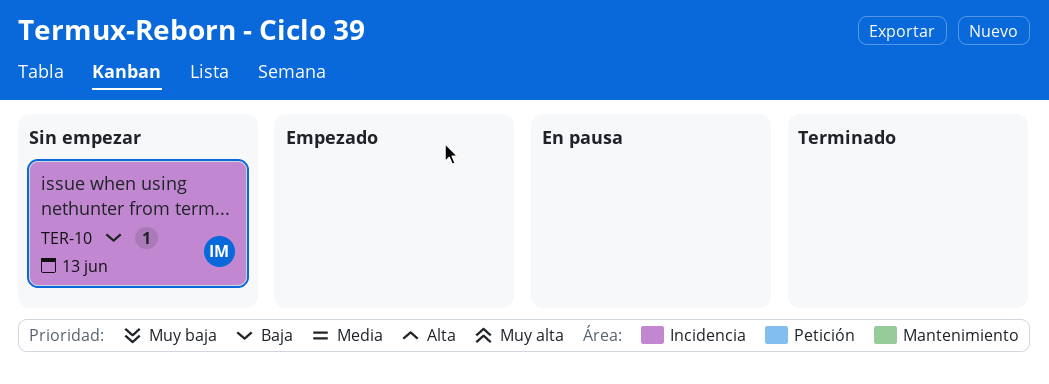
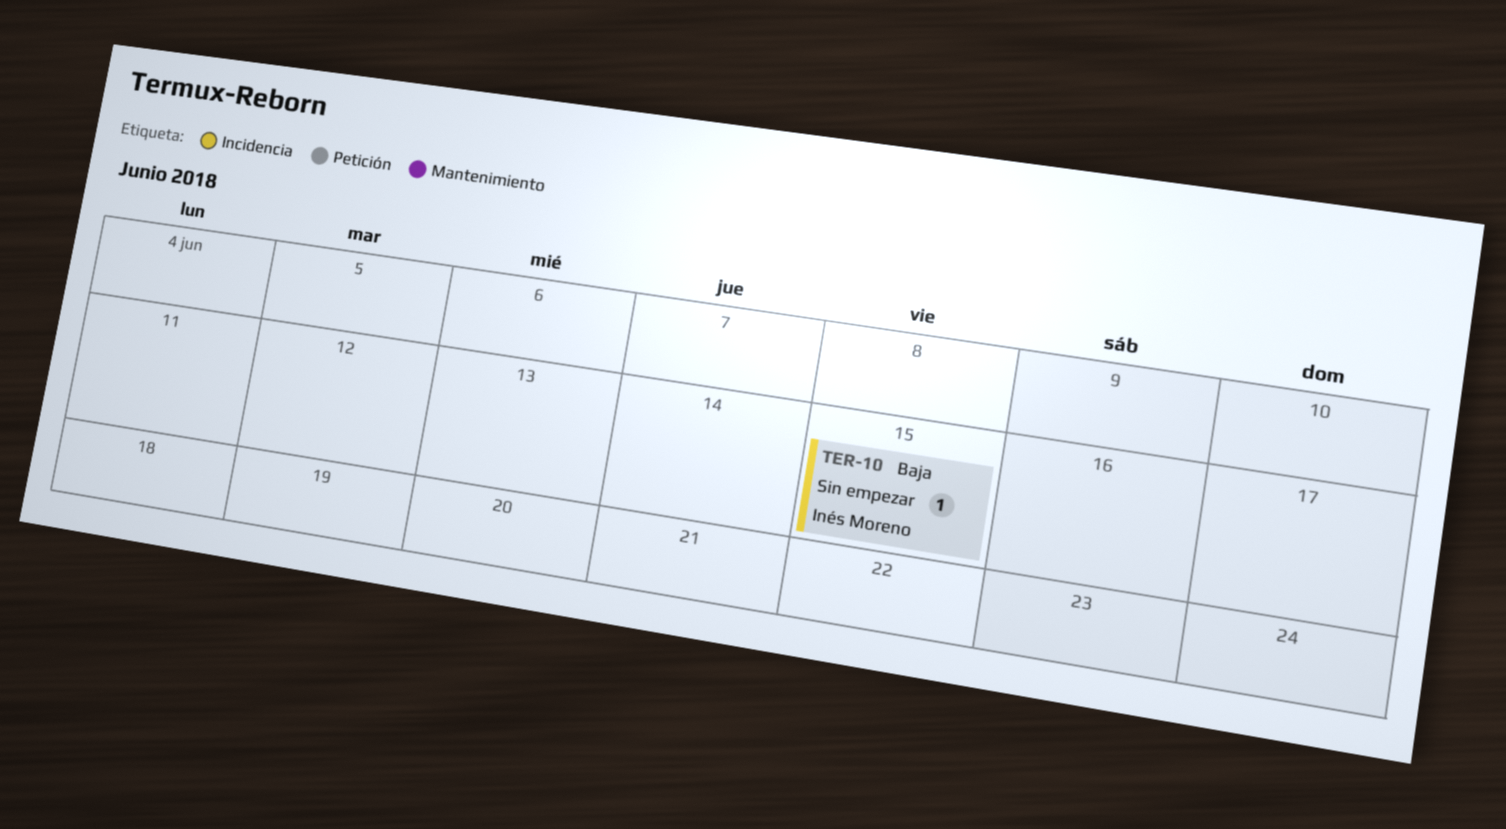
TER-10, due: Jun 13 -> Jun 15

